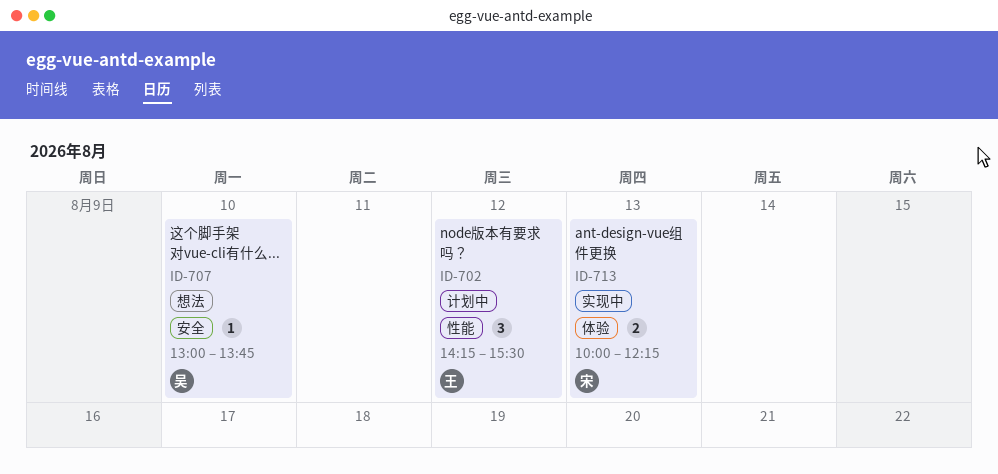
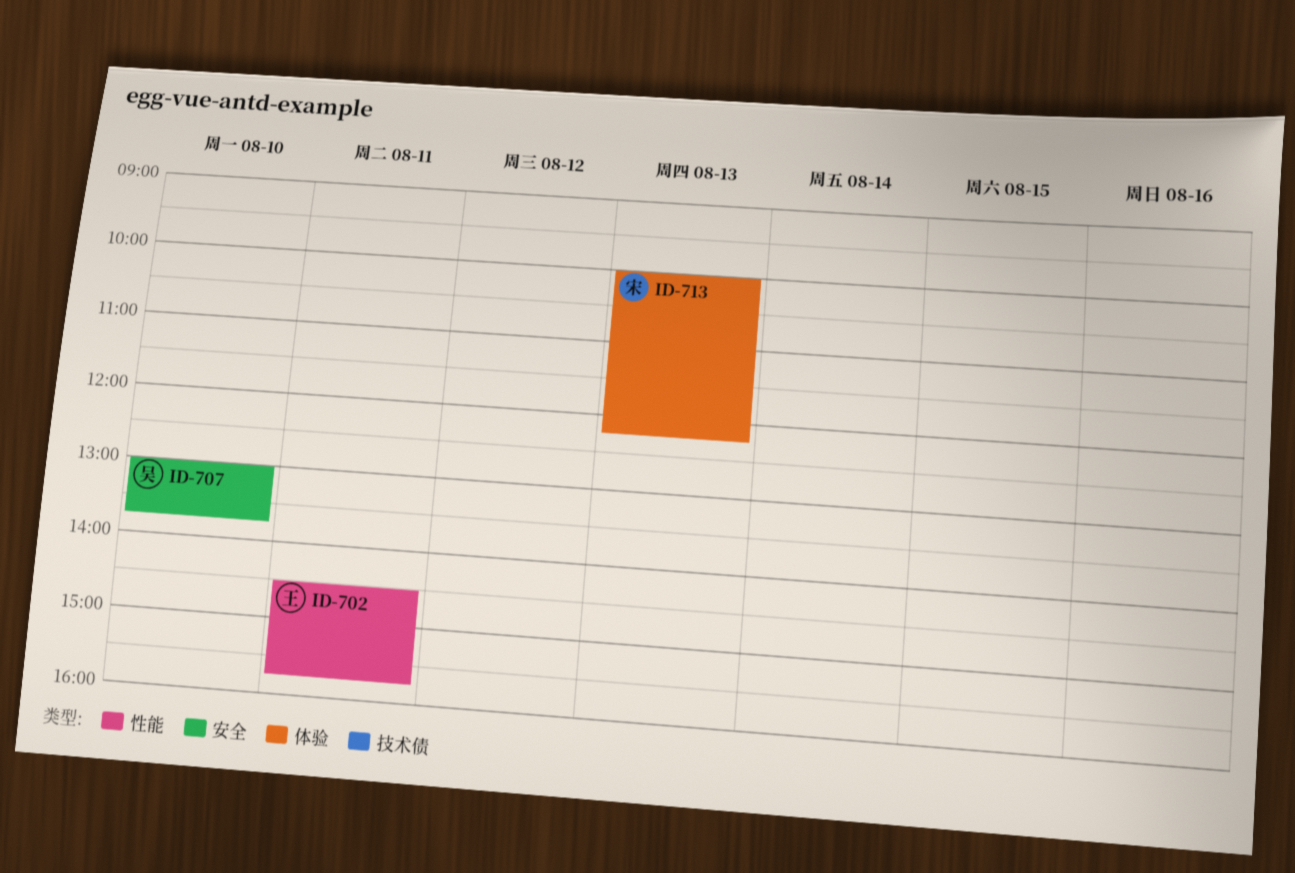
ID-702, day: Aug 12 -> Aug 11
ID-702, begins: 14:15 -> 14:30
ID-702, ends: 15:30 -> 15:45

